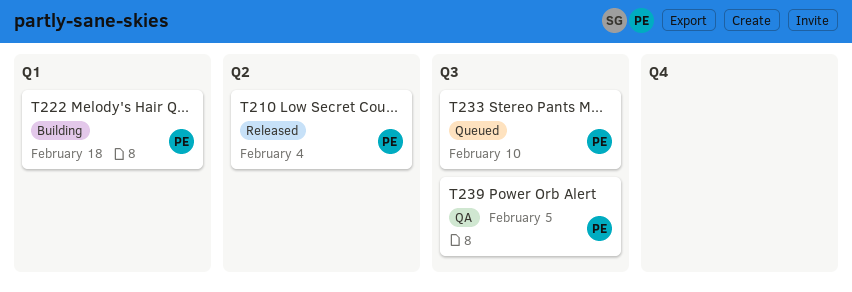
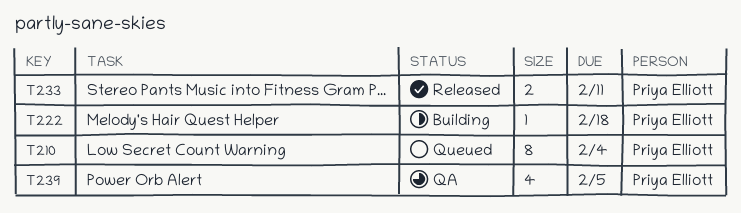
T210, status: Released -> Queued
T233, status: Queued -> Released
T233, due: Feb 10 -> Feb 11

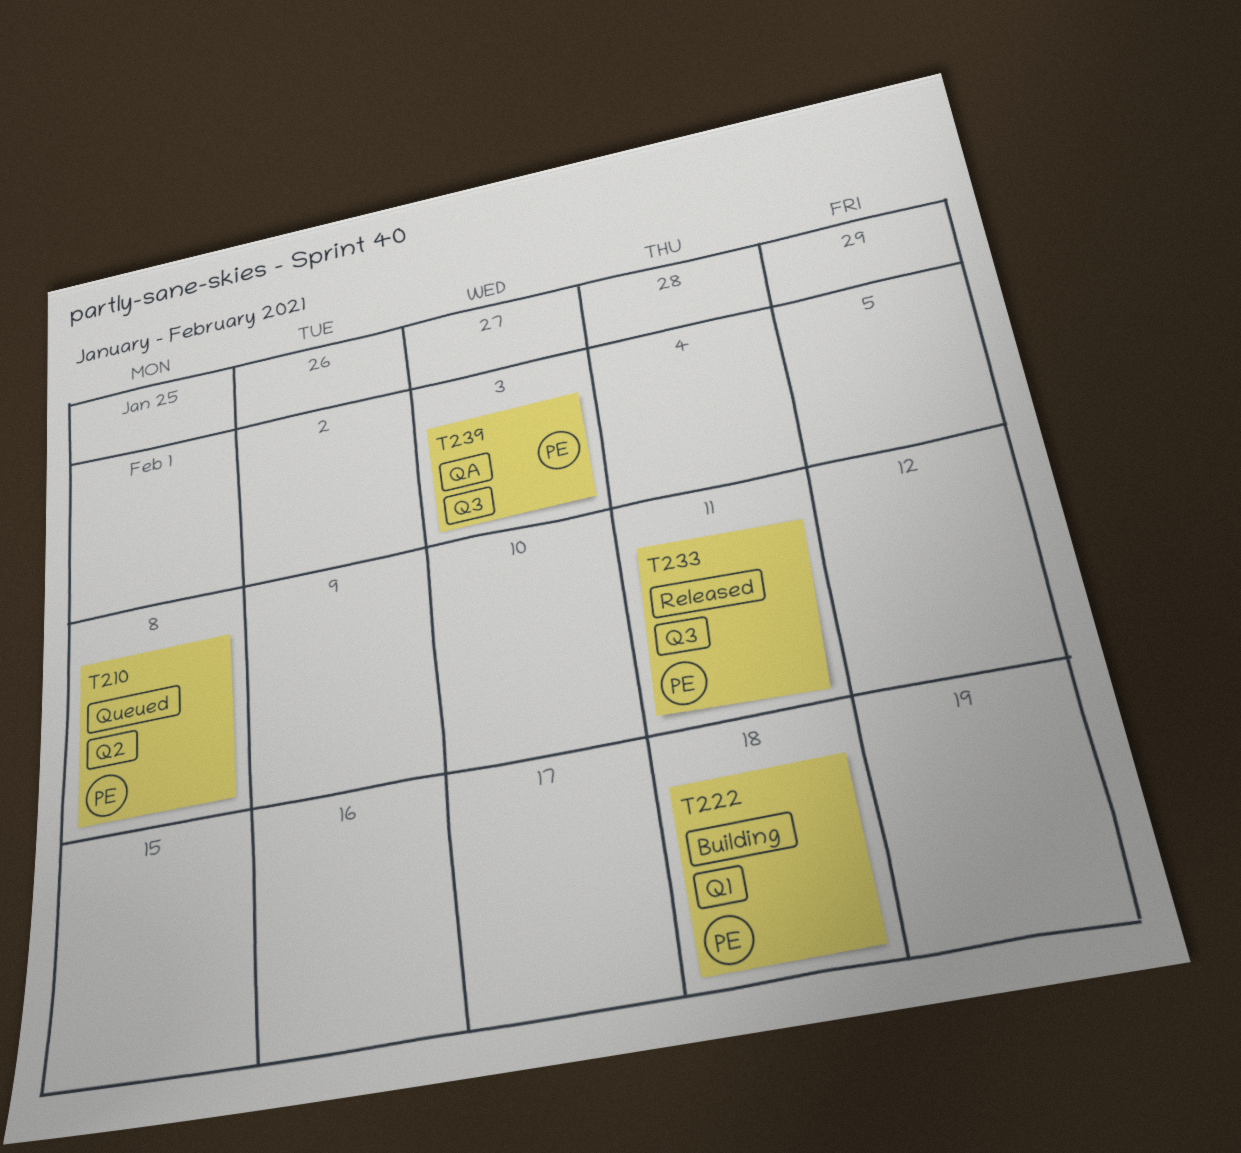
T210, due: Feb 4 -> Feb 8
T239, due: Feb 5 -> Feb 3

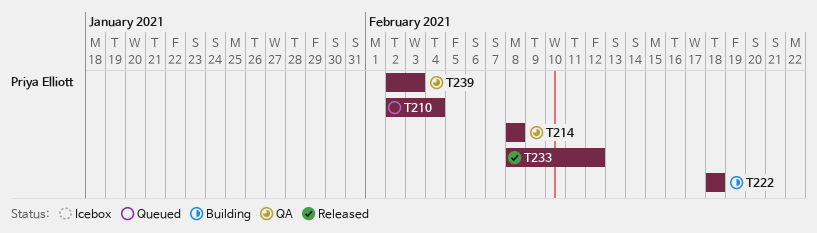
T210, due: Feb 8 -> Feb 4
T214: none -> present
T233, due: Feb 11 -> Feb 12

